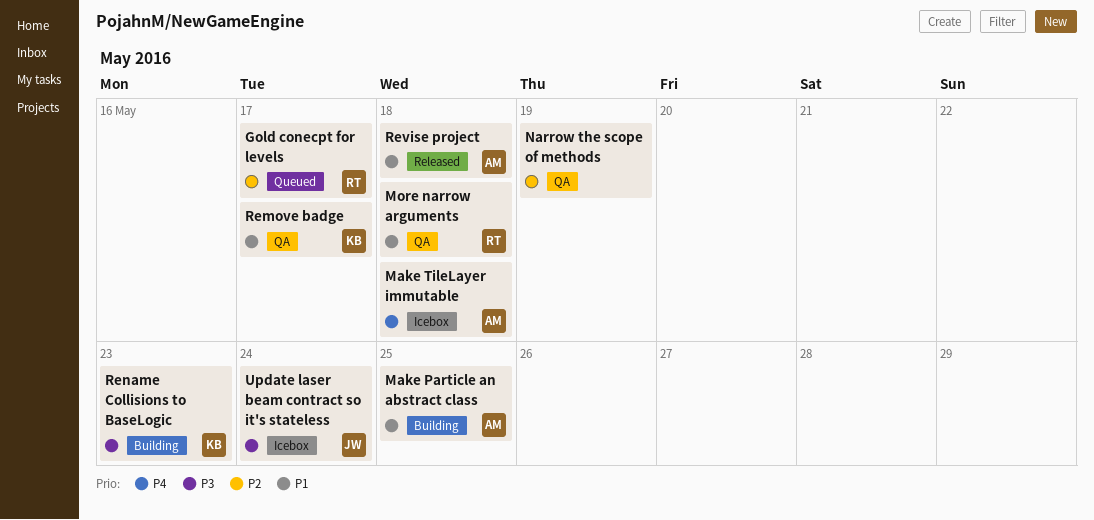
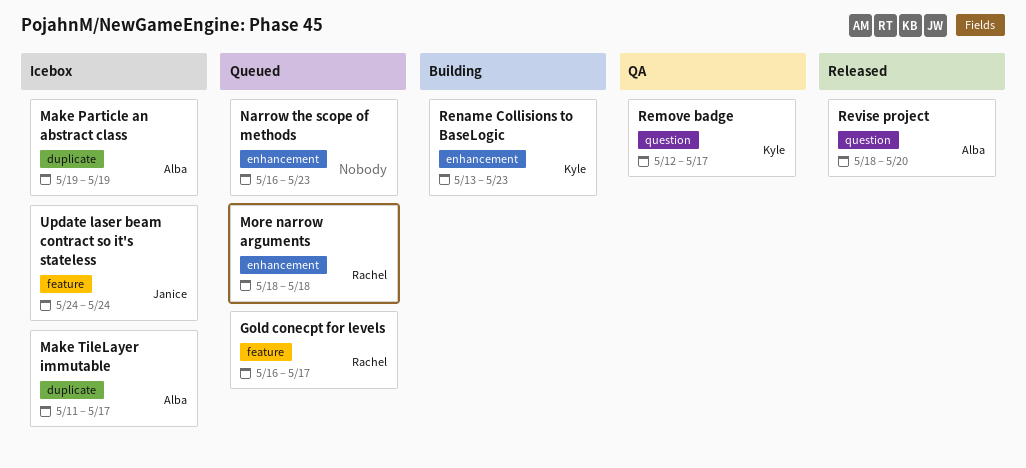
Make Particle an abstract class, status: Building -> Icebox
Make Particle an abstract class, due: May 25 -> May 19
Make TileLayer immutable, due: May 18 -> May 17
More narrow arguments, status: QA -> Queued
Narrow the scope of methods, status: QA -> Queued
Narrow the scope of methods, due: May 19 -> May 23
Revise project, due: May 18 -> May 20

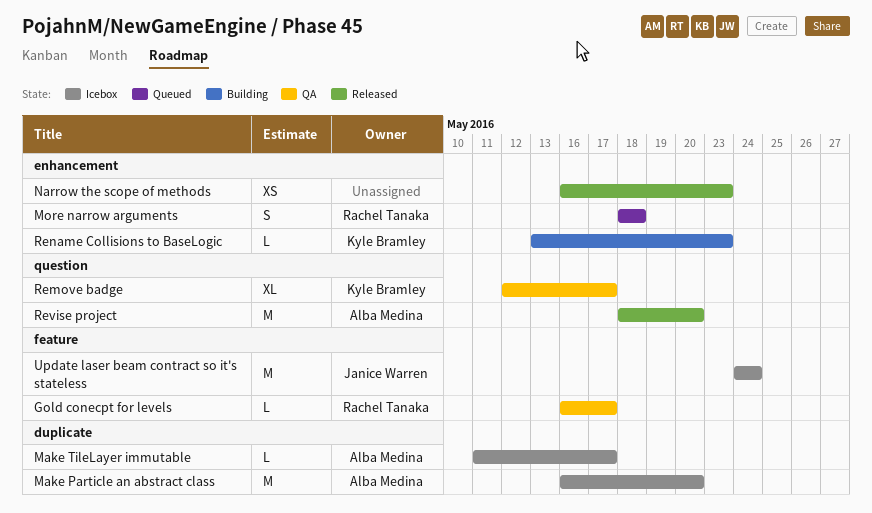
Gold conecpt for levels, status: Queued -> QA
Make Particle an abstract class, start: May 19 -> May 16
Make Particle an abstract class, due: May 19 -> May 20
Narrow the scope of methods, status: Queued -> Released

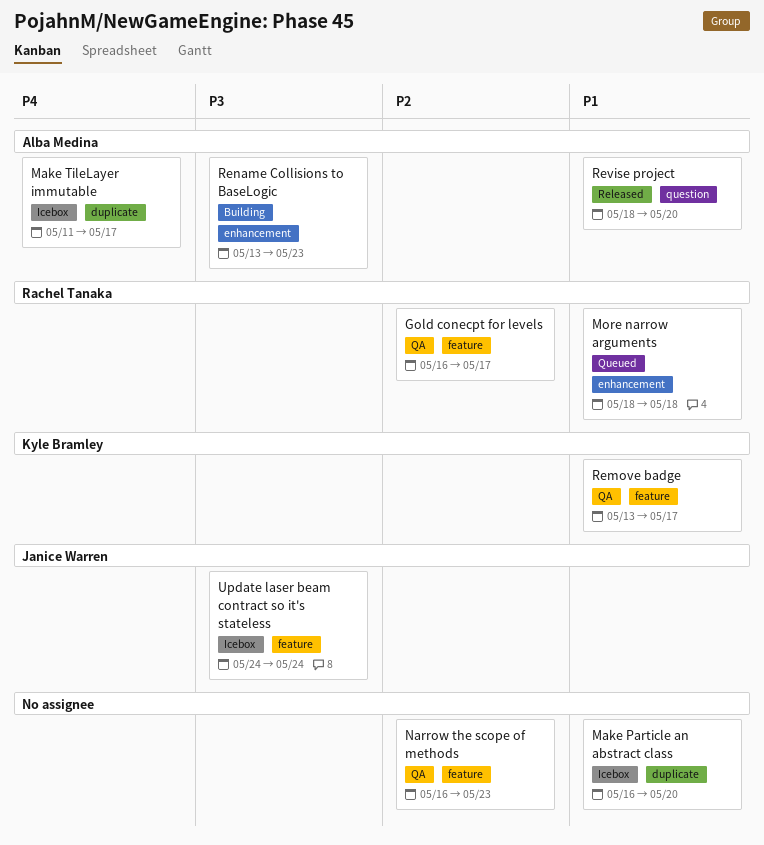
Make Particle an abstract class, owner: Alba Medina -> none
Narrow the scope of methods, status: Released -> QA
Narrow the scope of methods, label: enhancement -> feature
Remove badge, label: question -> feature
Remove badge, start: May 12 -> May 13
Rename Collisions to BaseLogic, owner: Kyle Bramley -> Alba Medina

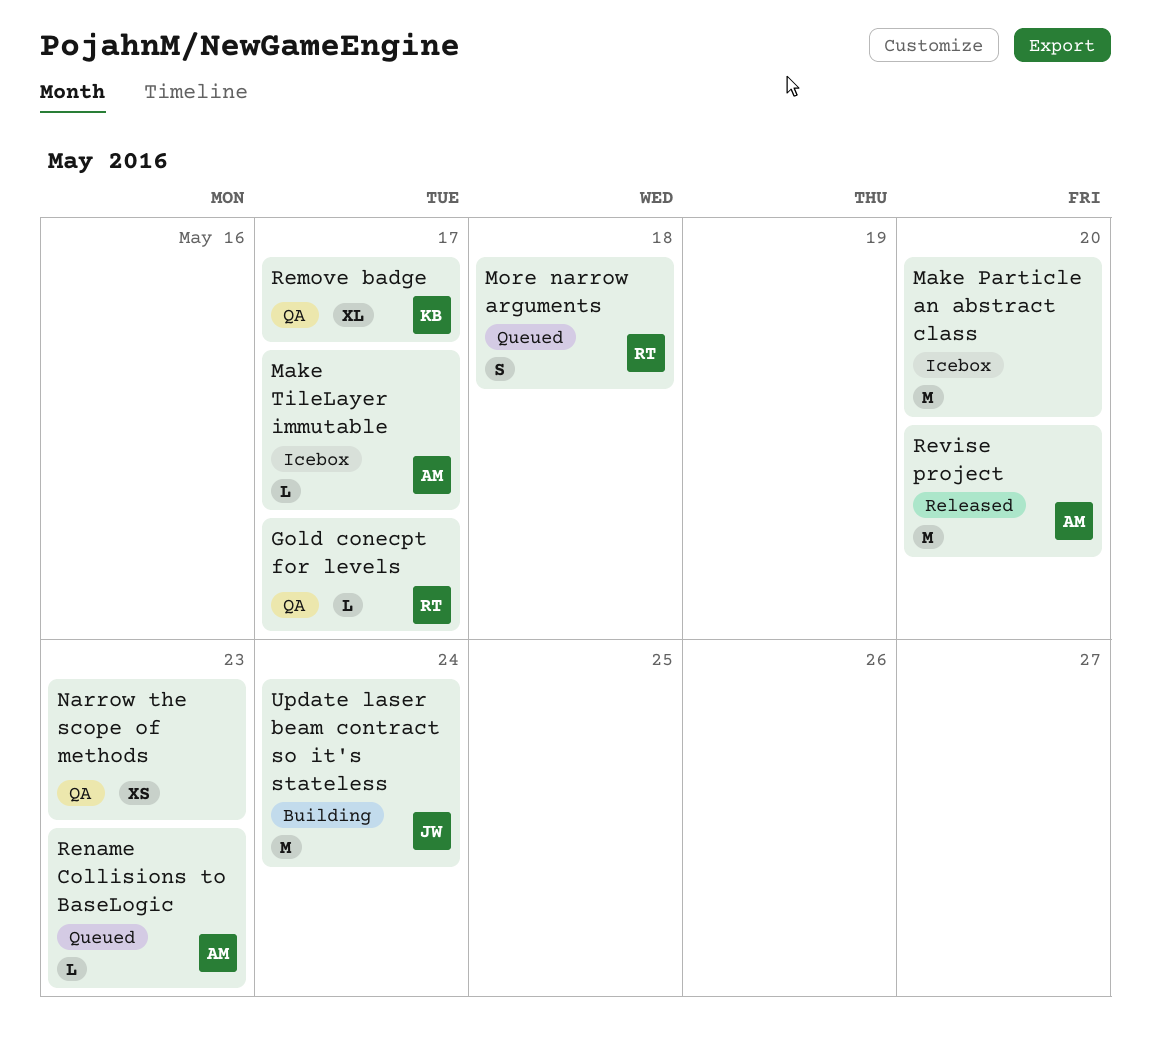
Rename Collisions to BaseLogic, status: Building -> Queued
Update laser beam contract so it's stateless, status: Icebox -> Building

